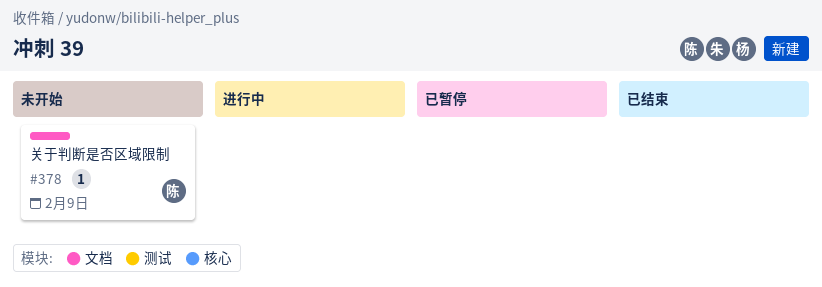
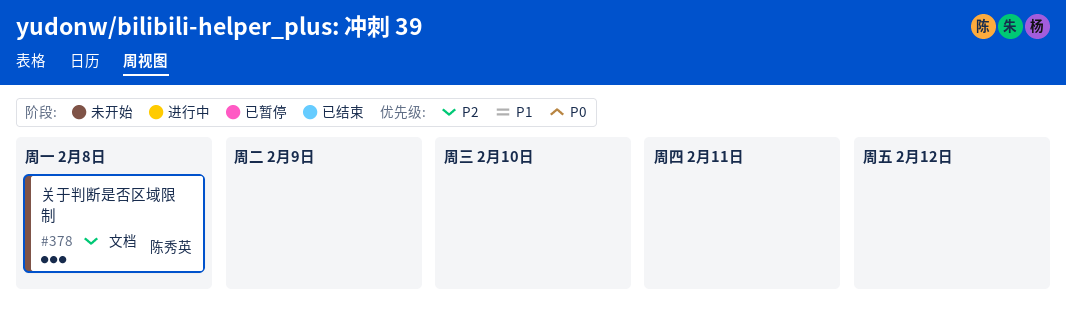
#378, estimate: 1 -> 3
#378, due: Feb 9 -> Feb 8

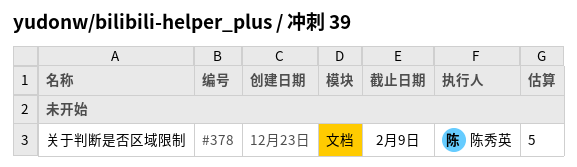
#378, estimate: 3 -> 5
#378, due: Feb 8 -> Feb 9

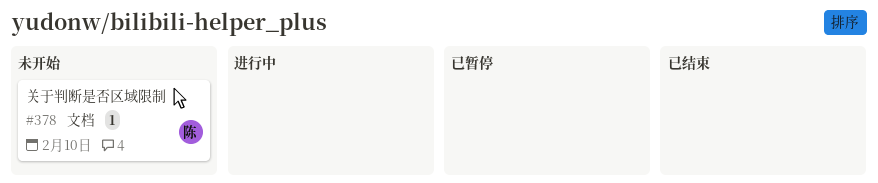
#378, estimate: 5 -> 1
#378, due: Feb 9 -> Feb 10

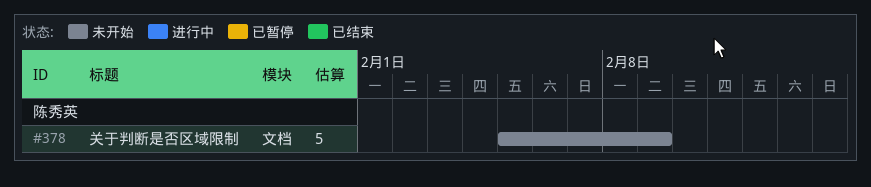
#378, estimate: 1 -> 5
#378, due: Feb 10 -> Feb 9

